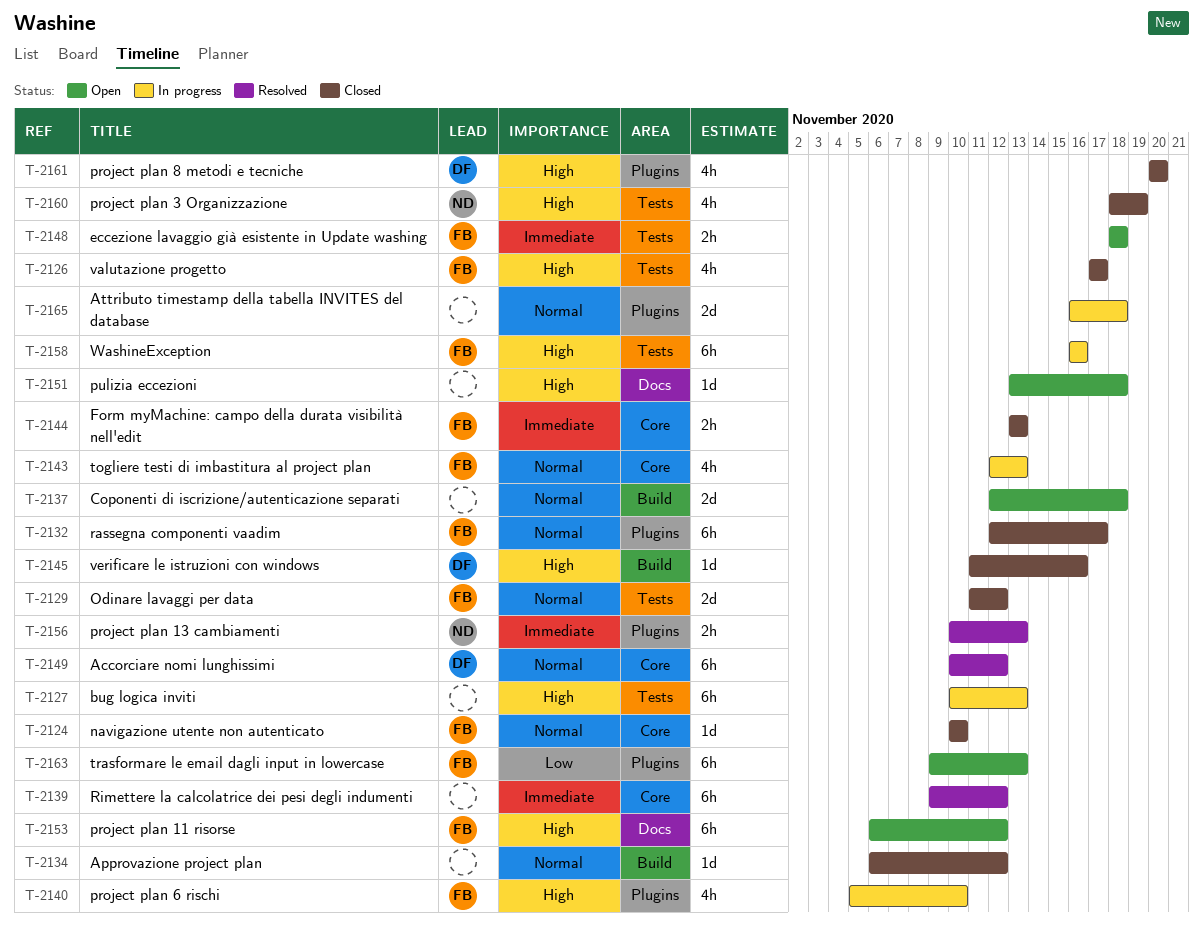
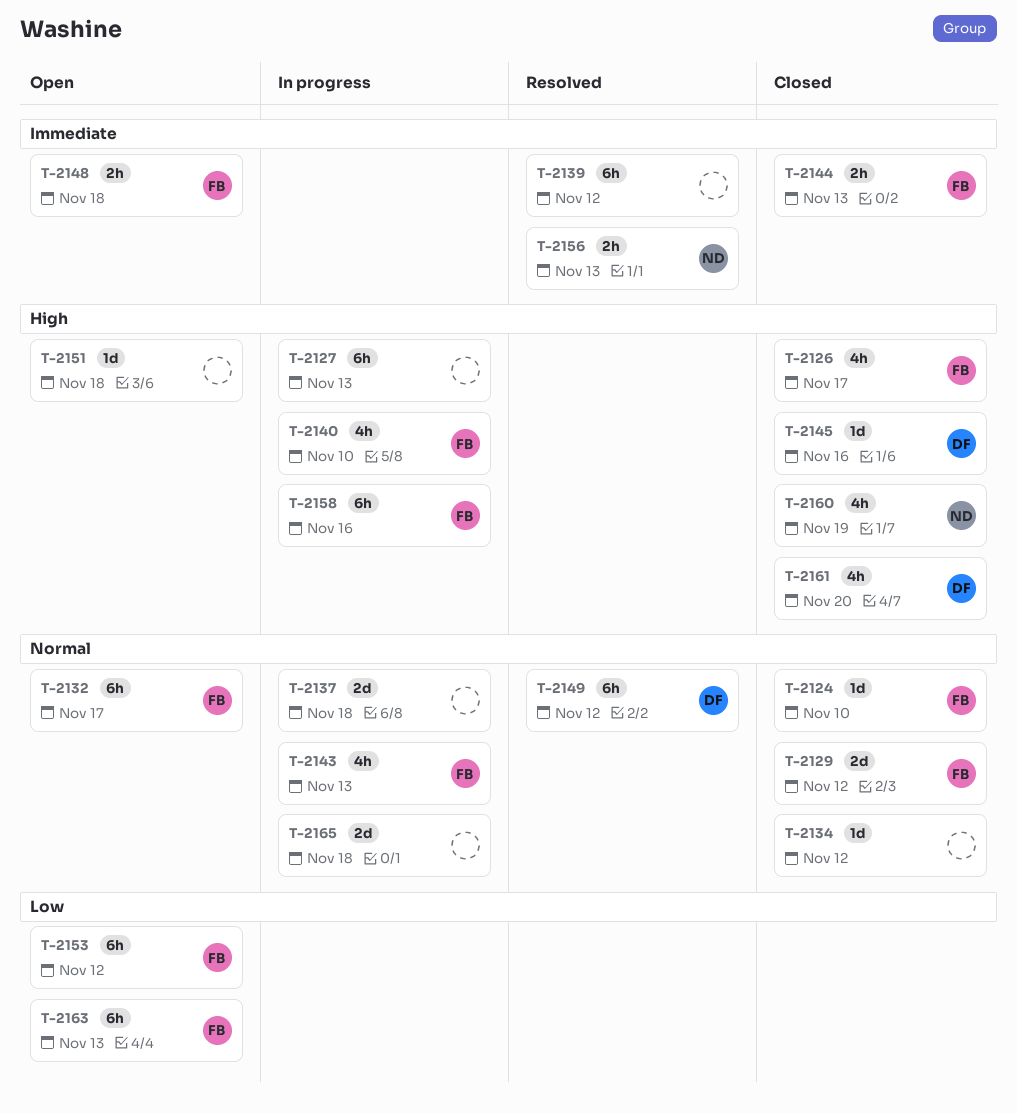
T-2132, status: Closed -> Open
T-2137, status: Open -> In progress
T-2153, priority: High -> Low

